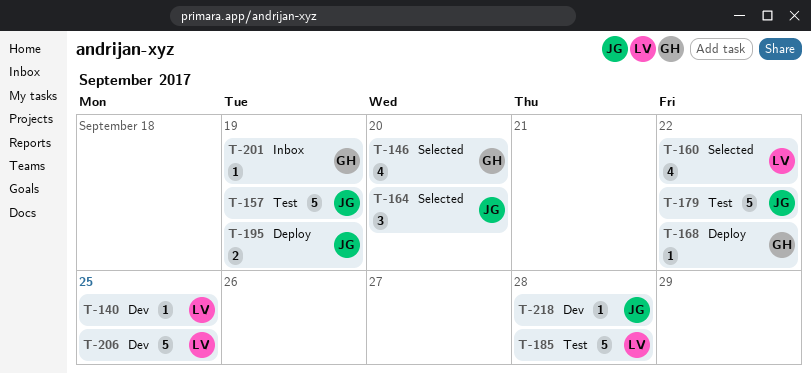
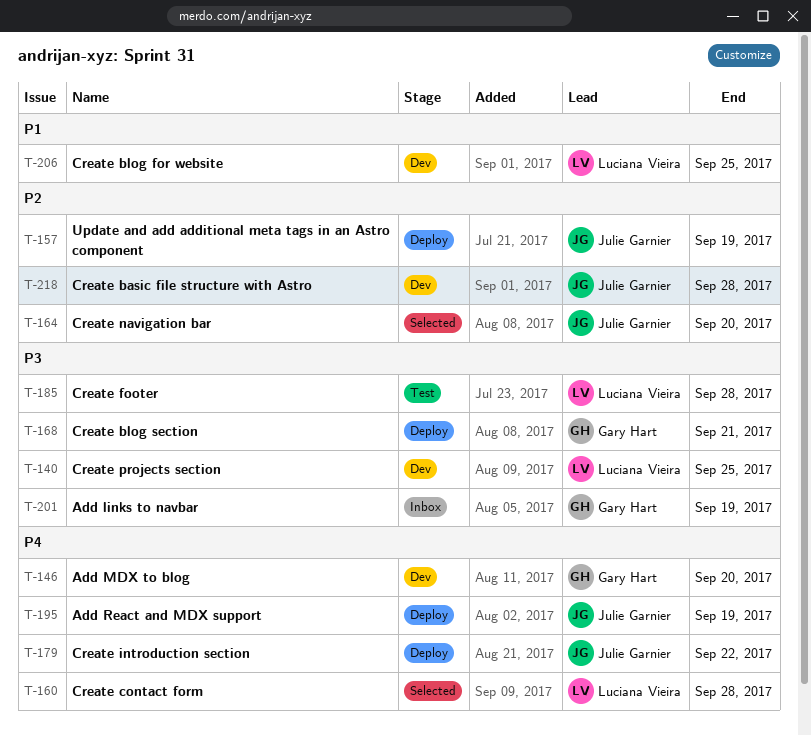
T-146, status: Selected -> Dev
T-157, status: Test -> Deploy
T-160, due: Sep 22 -> Sep 28
T-168, due: Sep 22 -> Sep 21
T-179, status: Test -> Deploy

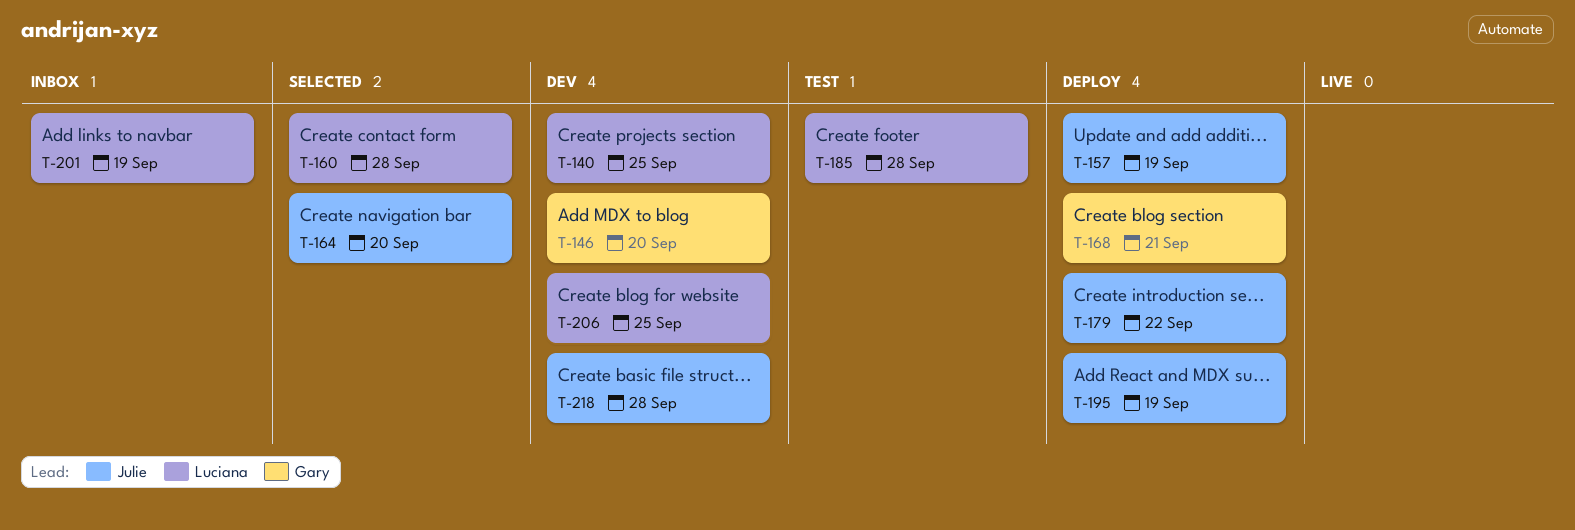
T-201, owner: Gary Hart -> Luciana Vieira

